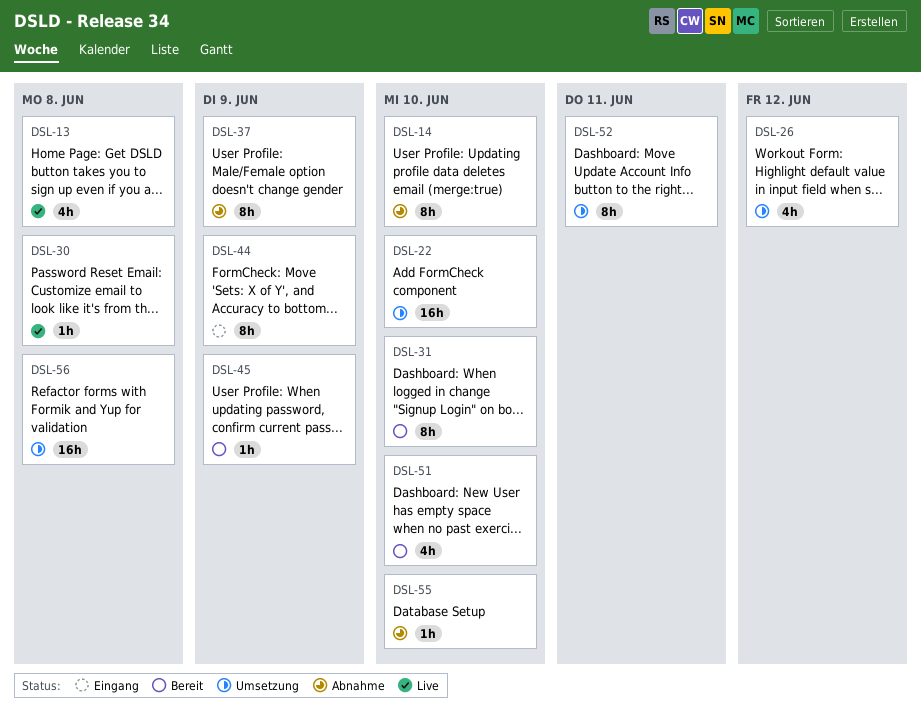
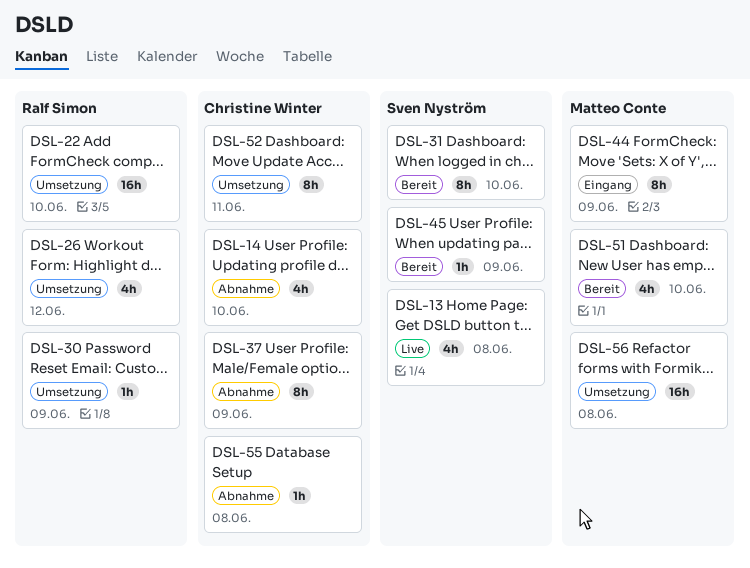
DSL-14, estimate: 8h -> 4h
DSL-30, status: Live -> Umsetzung
DSL-30, due: Jun 8 -> Jun 9
DSL-55, due: Jun 10 -> Jun 8

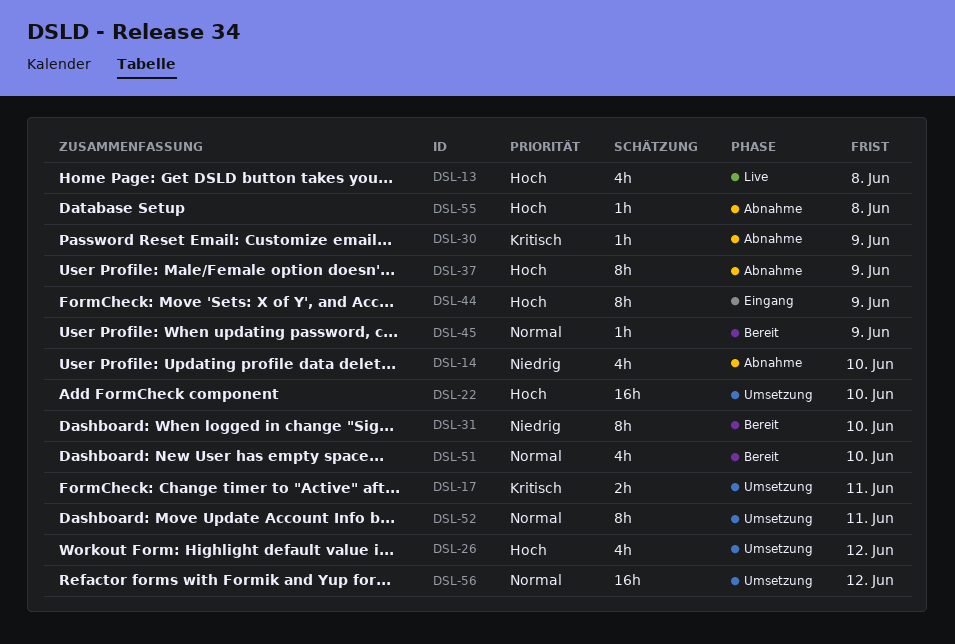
DSL-17: none -> present
DSL-30, status: Umsetzung -> Abnahme
DSL-56, due: Jun 8 -> Jun 12

